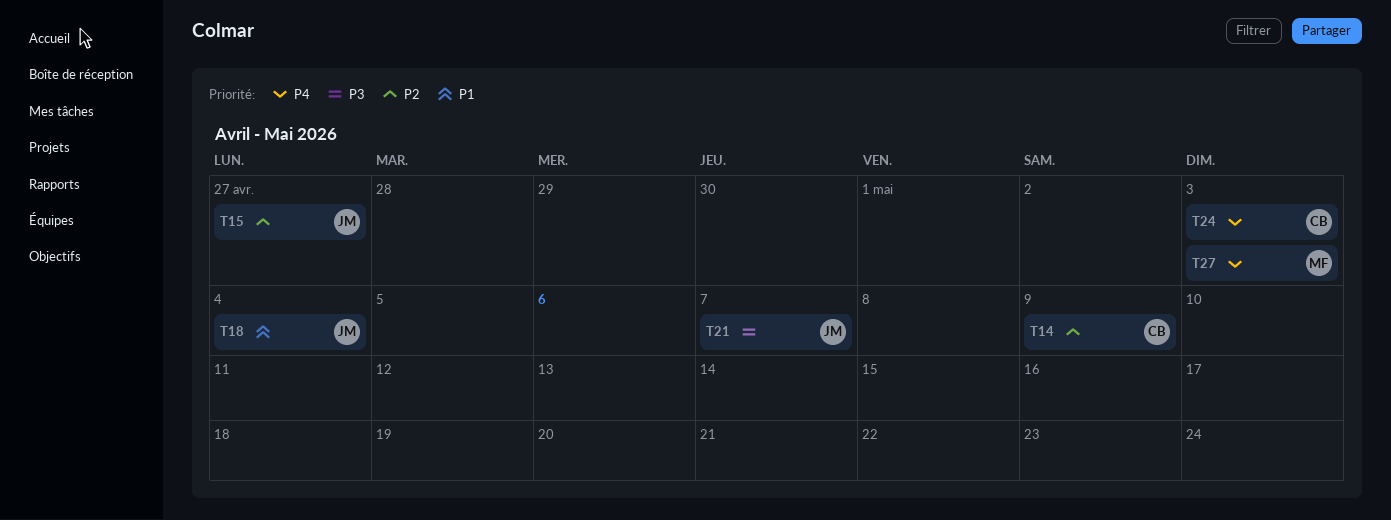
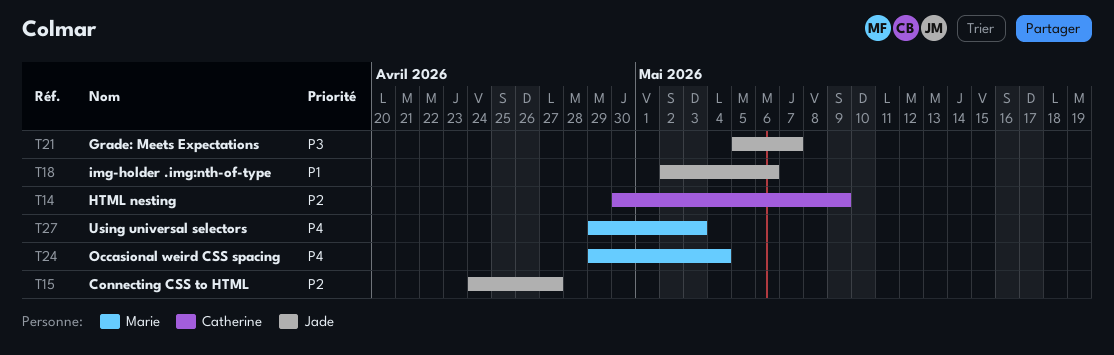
T18, due: May 4 -> May 6
T24, owner: Catherine -> Marie
T24, due: May 3 -> May 4

